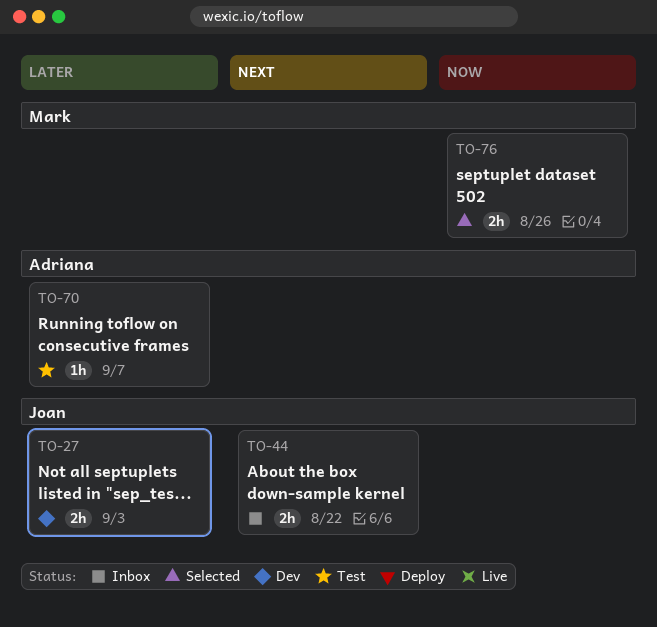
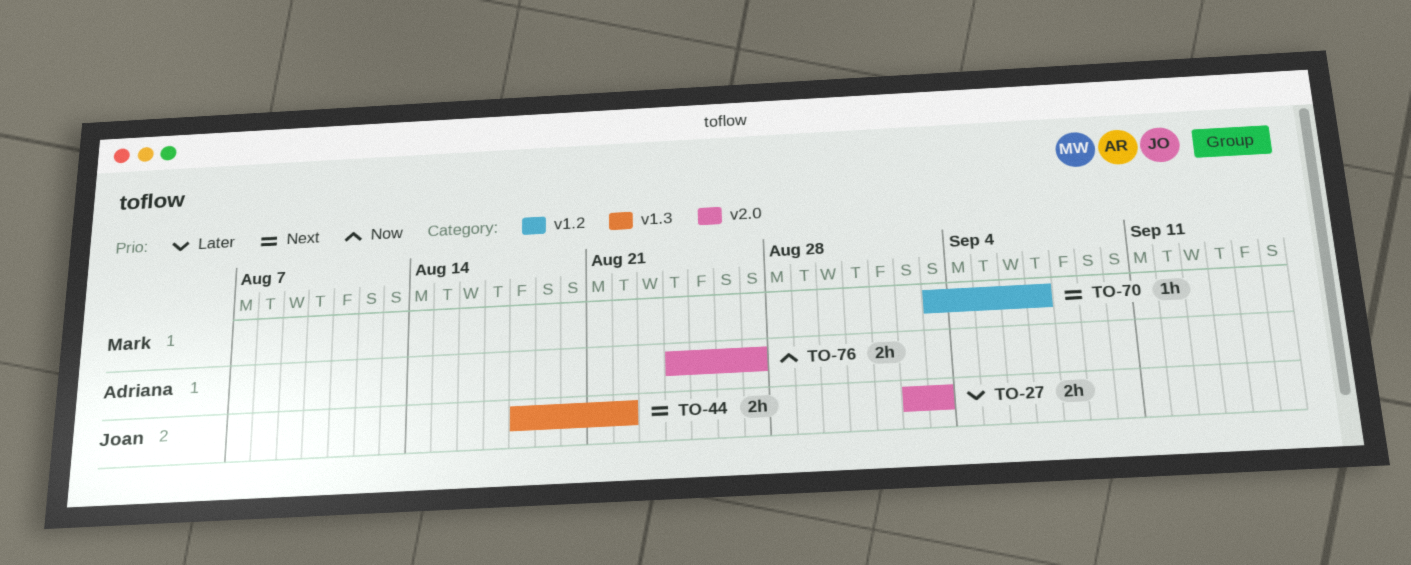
TO-70, owner: Adriana -> Mark
TO-70, priority: Later -> Next
TO-76, owner: Mark -> Adriana
TO-76, due: Aug 26 -> Aug 27

